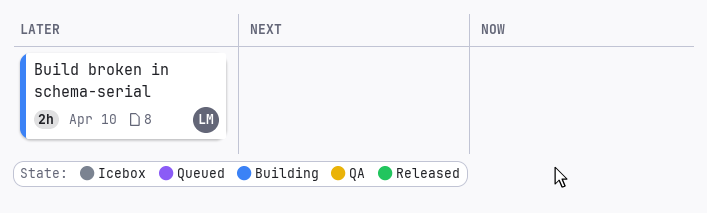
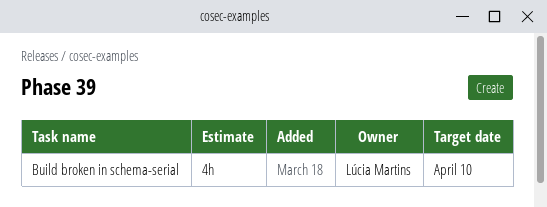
Build broken in schema-serial, estimate: 2h -> 4h

